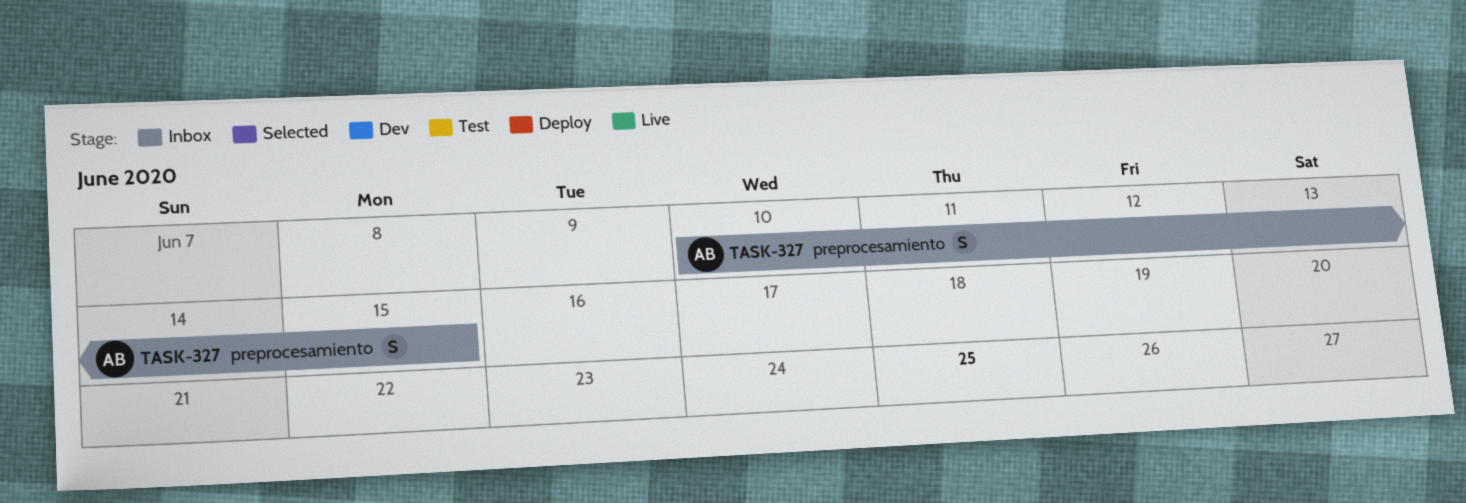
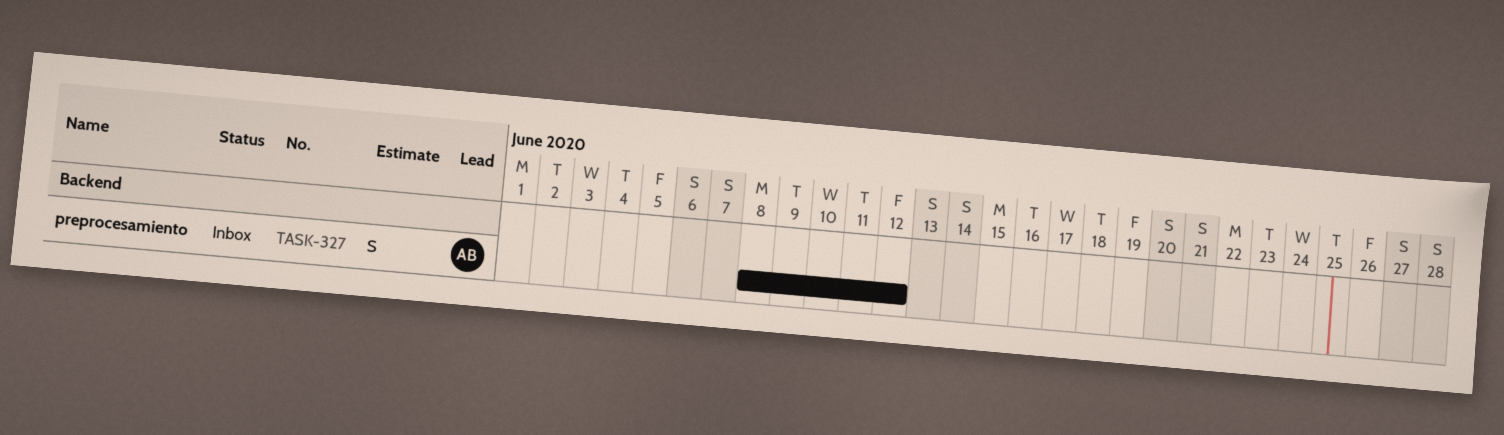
TASK-327, start: Jun 10 -> Jun 8
TASK-327, due: Jun 15 -> Jun 12

